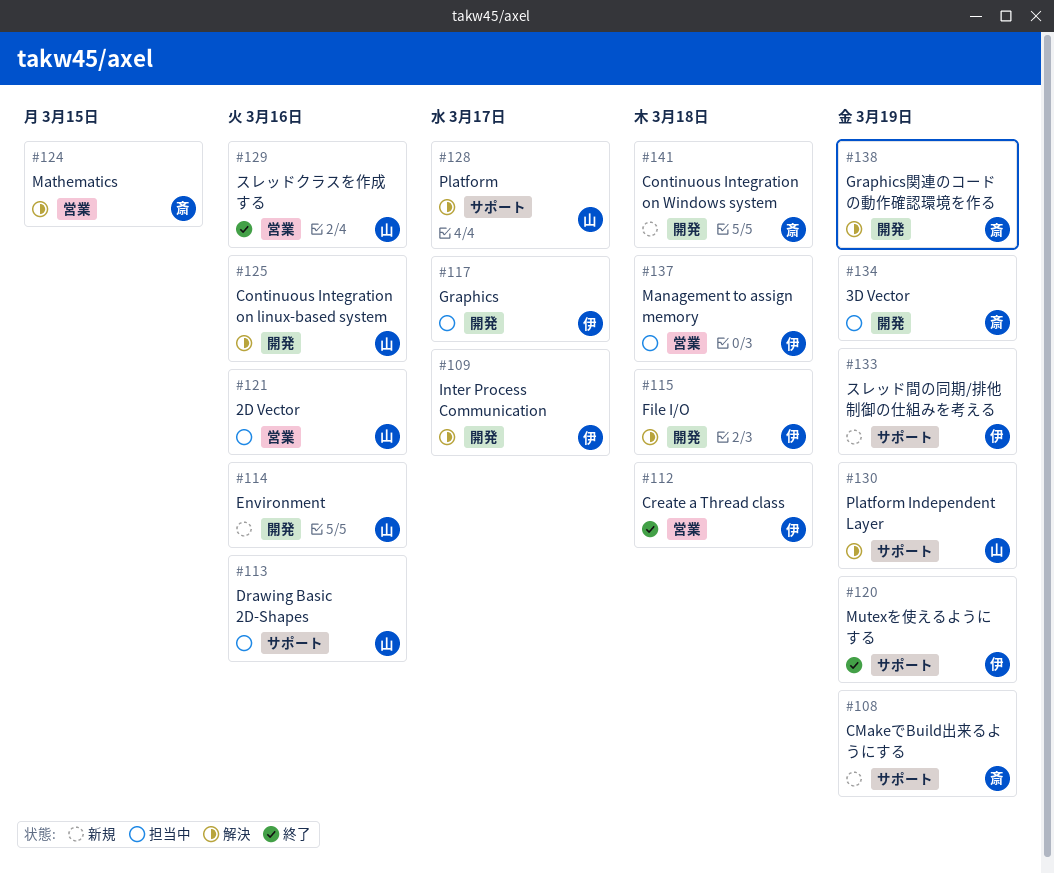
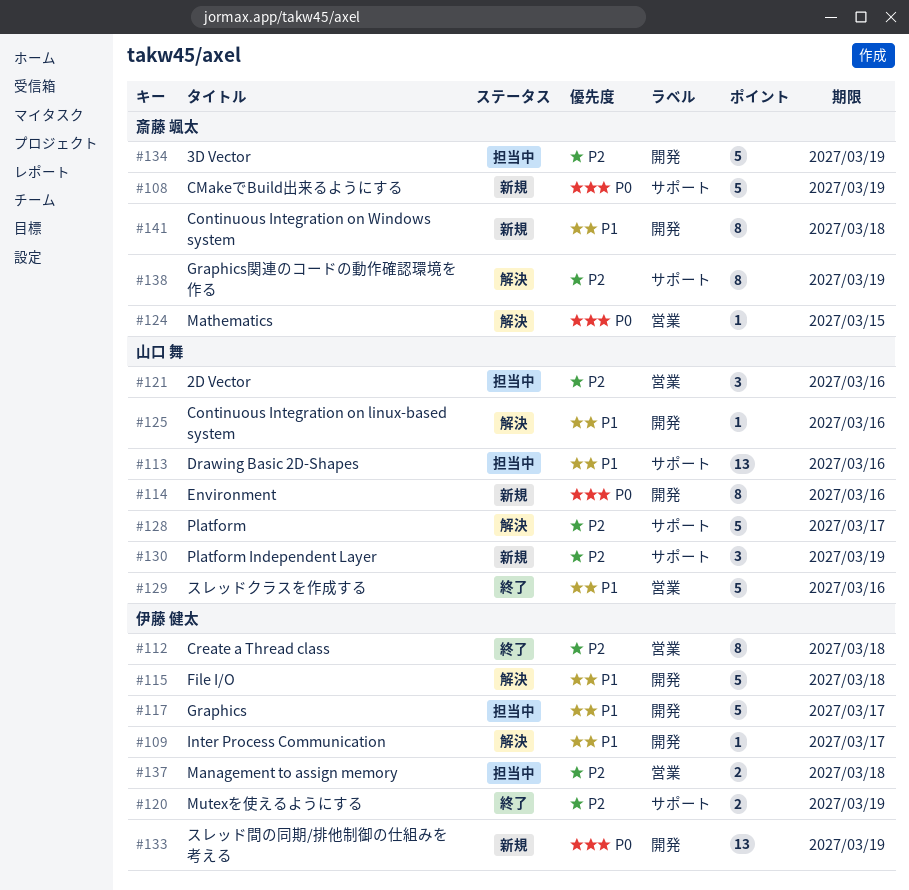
#130, status: 解決 -> 新規
#133, label: サポート -> 開発
#138, label: 開発 -> サポート

